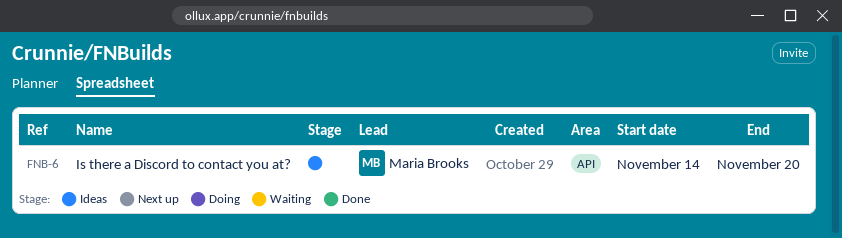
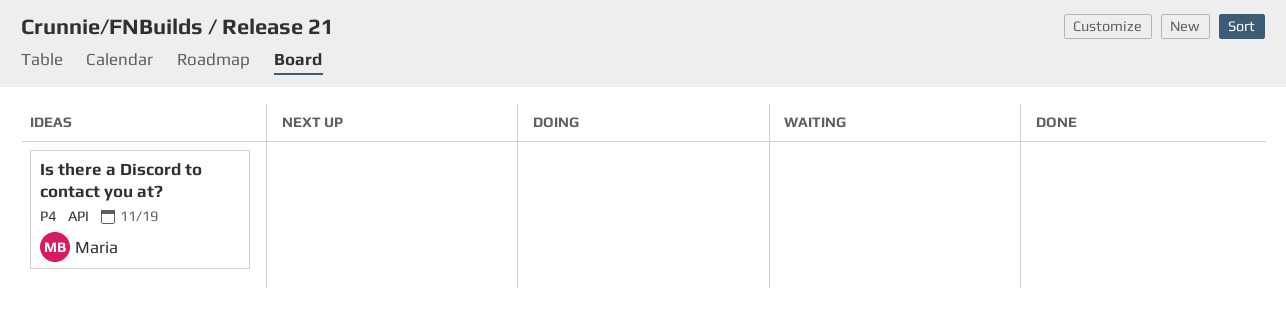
Is there a Discord to contact you at?, due: Nov 20 -> Nov 19

